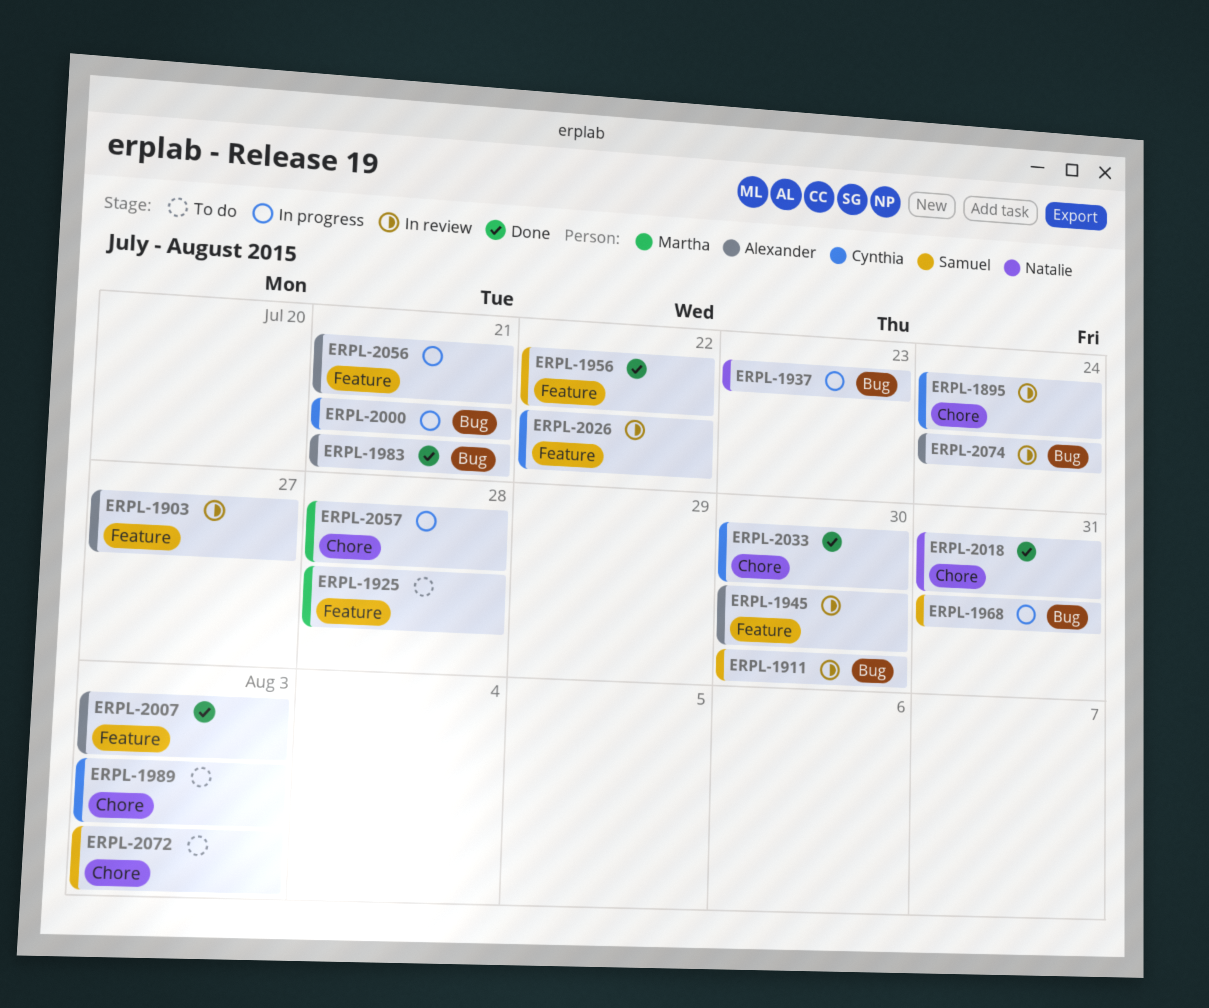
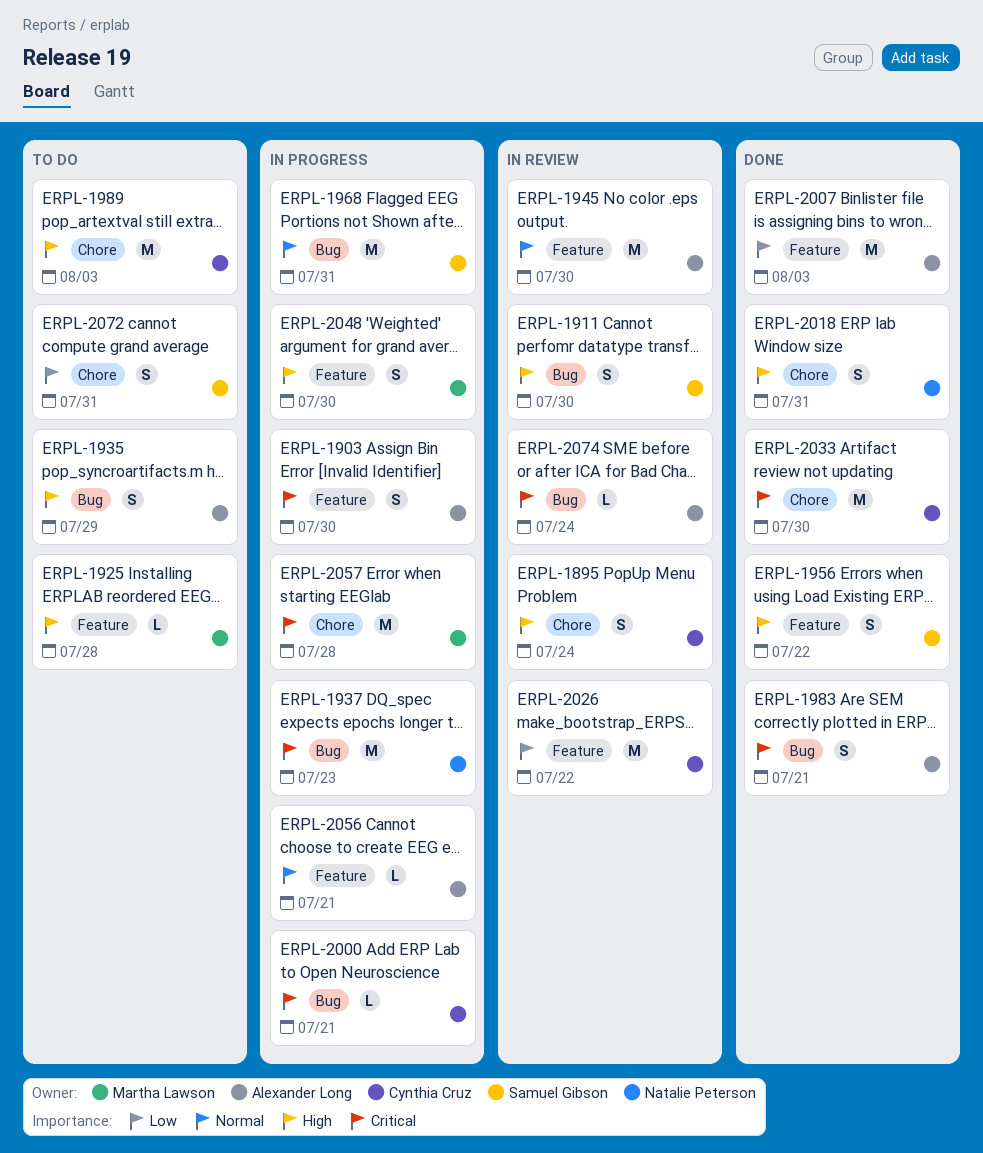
ERPL-1903, status: In review -> In progress
ERPL-1903, due: Jul 27 -> Jul 30
ERPL-1935: none -> present
ERPL-2048: none -> present
ERPL-2072, due: Aug 3 -> Jul 31

